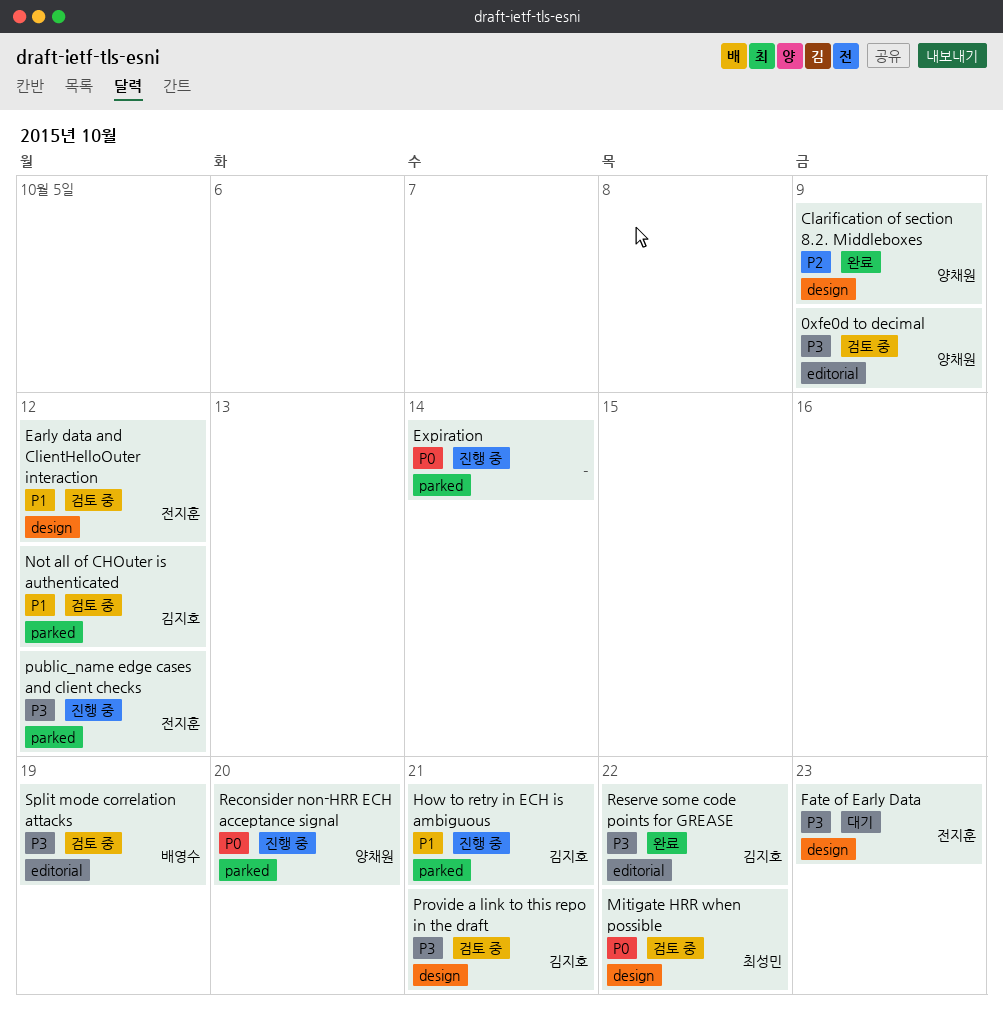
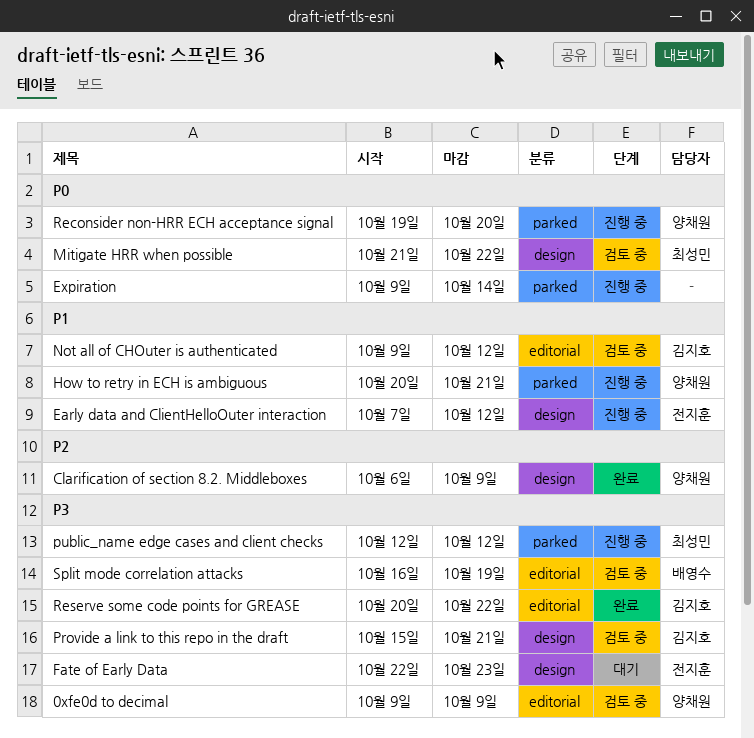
Early data and ClientHelloOuter interaction, status: 검토 중 -> 진행 중
How to retry in ECH is ambiguous, owner: 김지호 -> 양채원
Not all of CHOuter is authenticated, label: parked -> editorial
public_name edge cases and client checks, owner: 전지훈 -> 최성민

